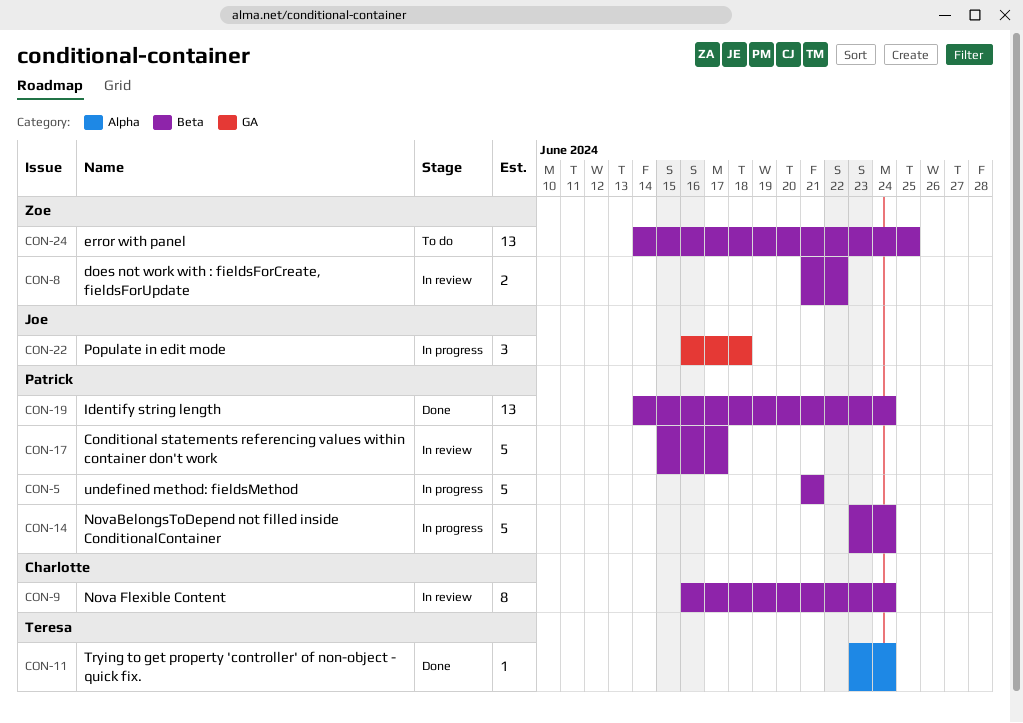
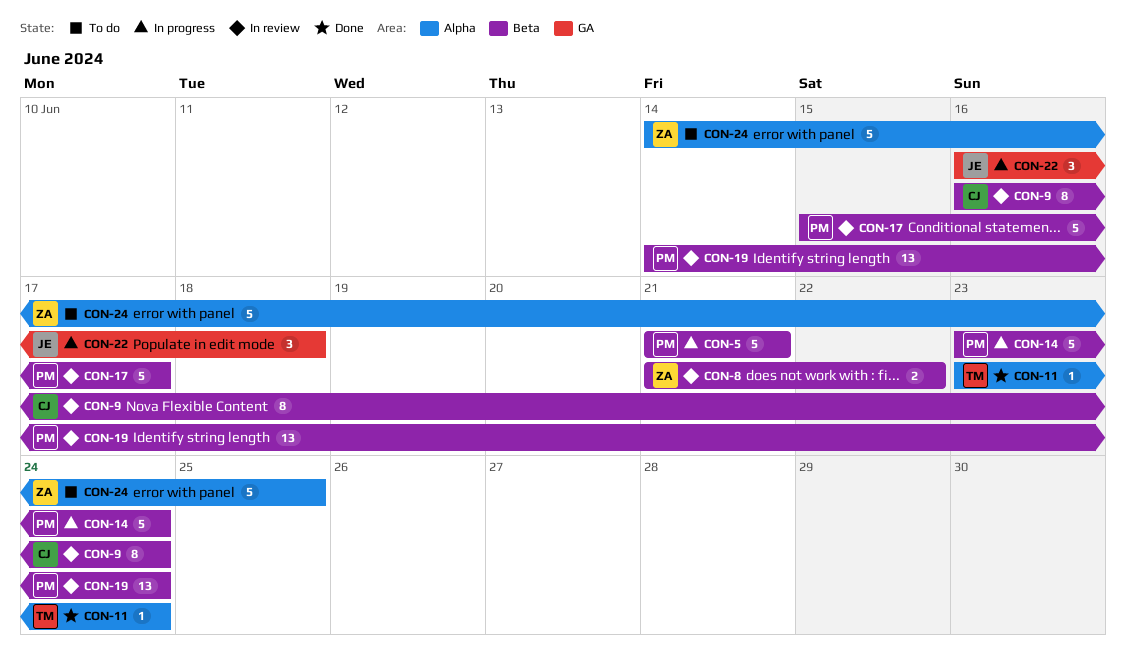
CON-19, status: Done -> In review
CON-24, label: Beta -> Alpha
CON-24, estimate: 13 -> 5

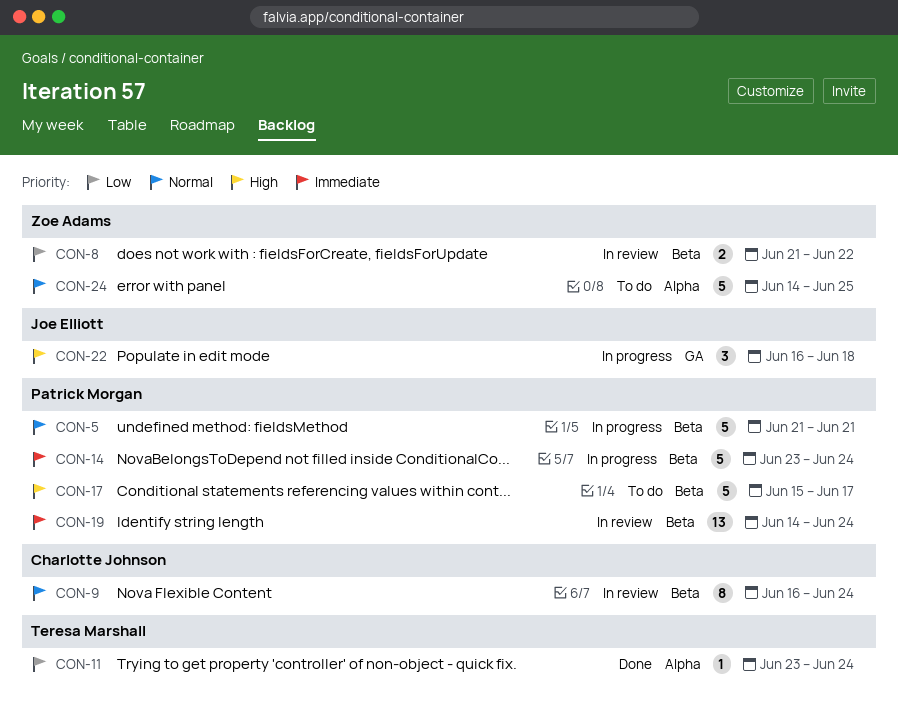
CON-17, status: In review -> To do

